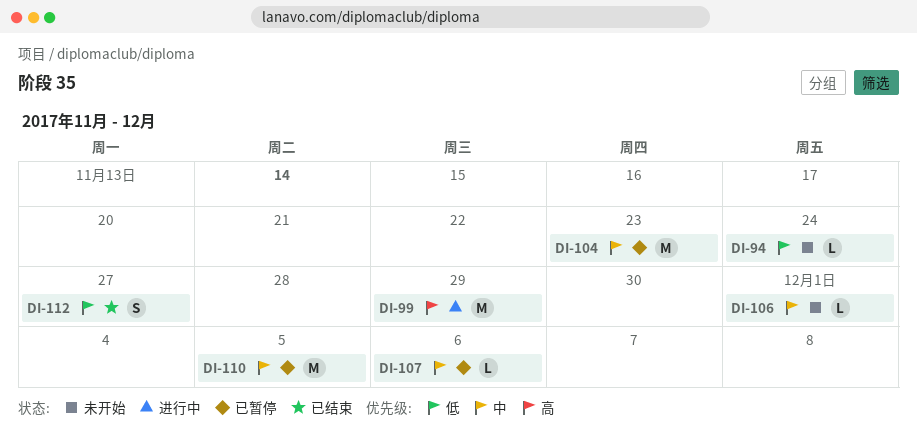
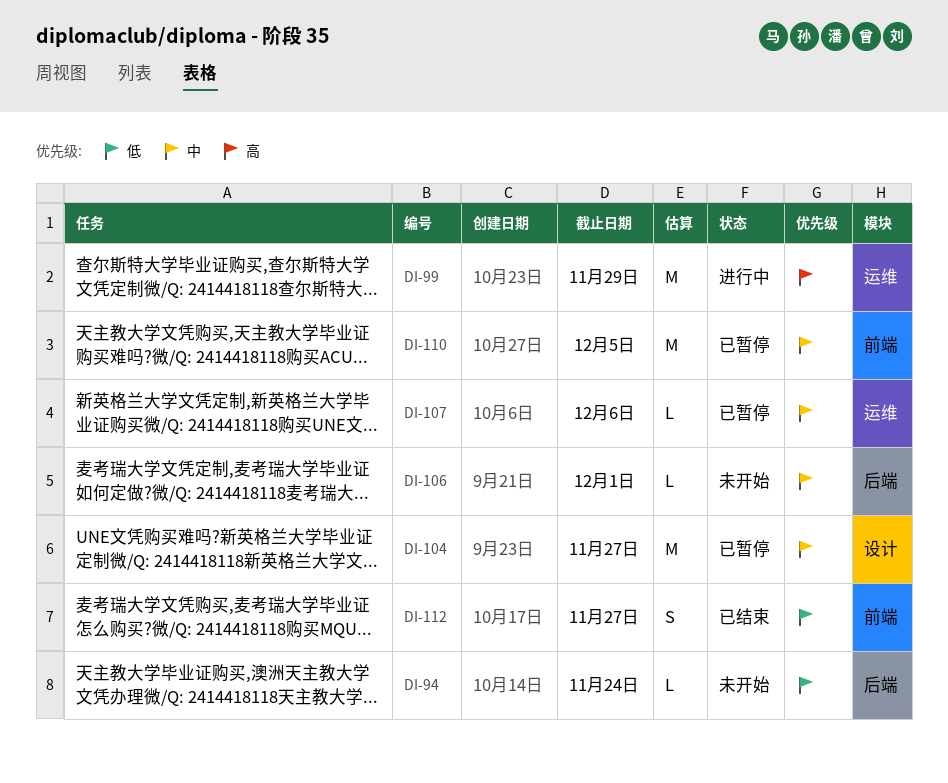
DI-104, due: Nov 23 -> Nov 27

